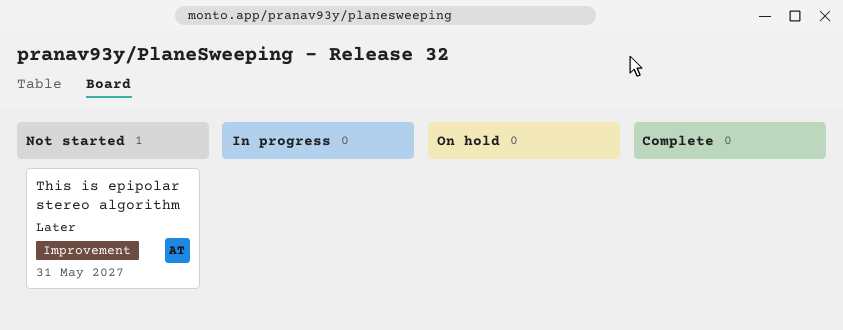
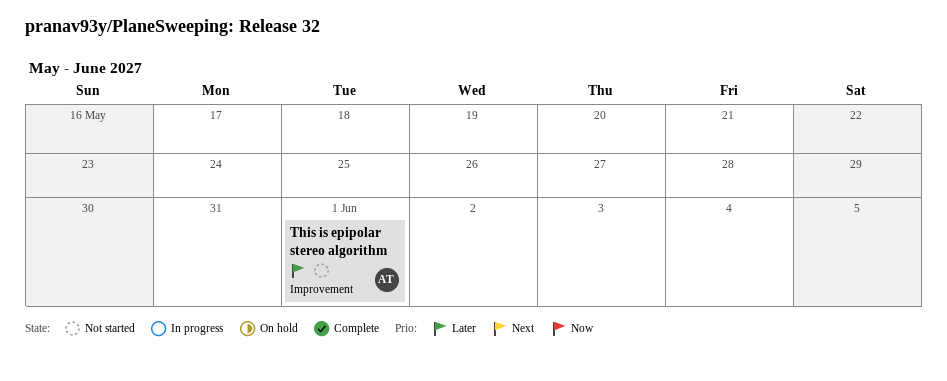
This is epipolar stereo algorithm, due: May 31 -> Jun 1

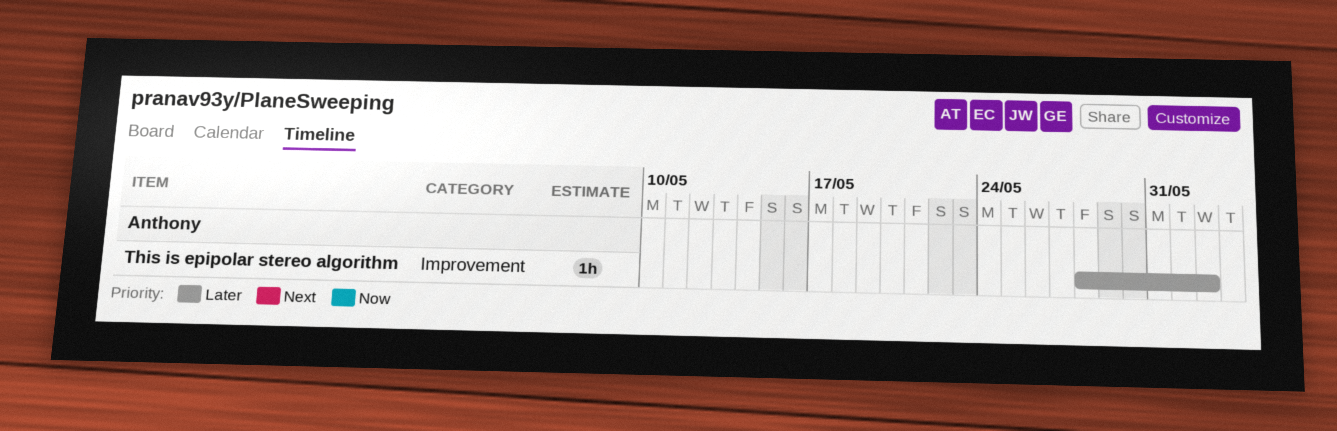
This is epipolar stereo algorithm, due: Jun 1 -> Jun 2

